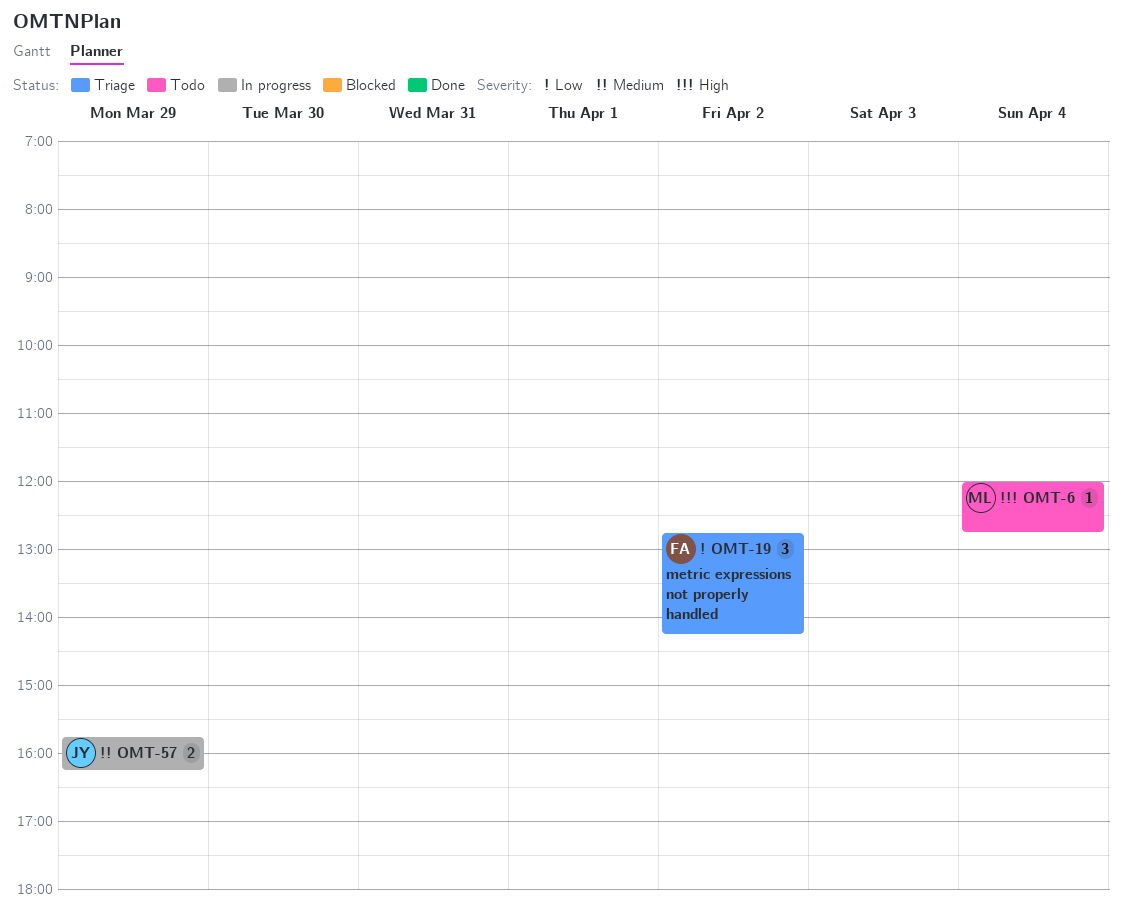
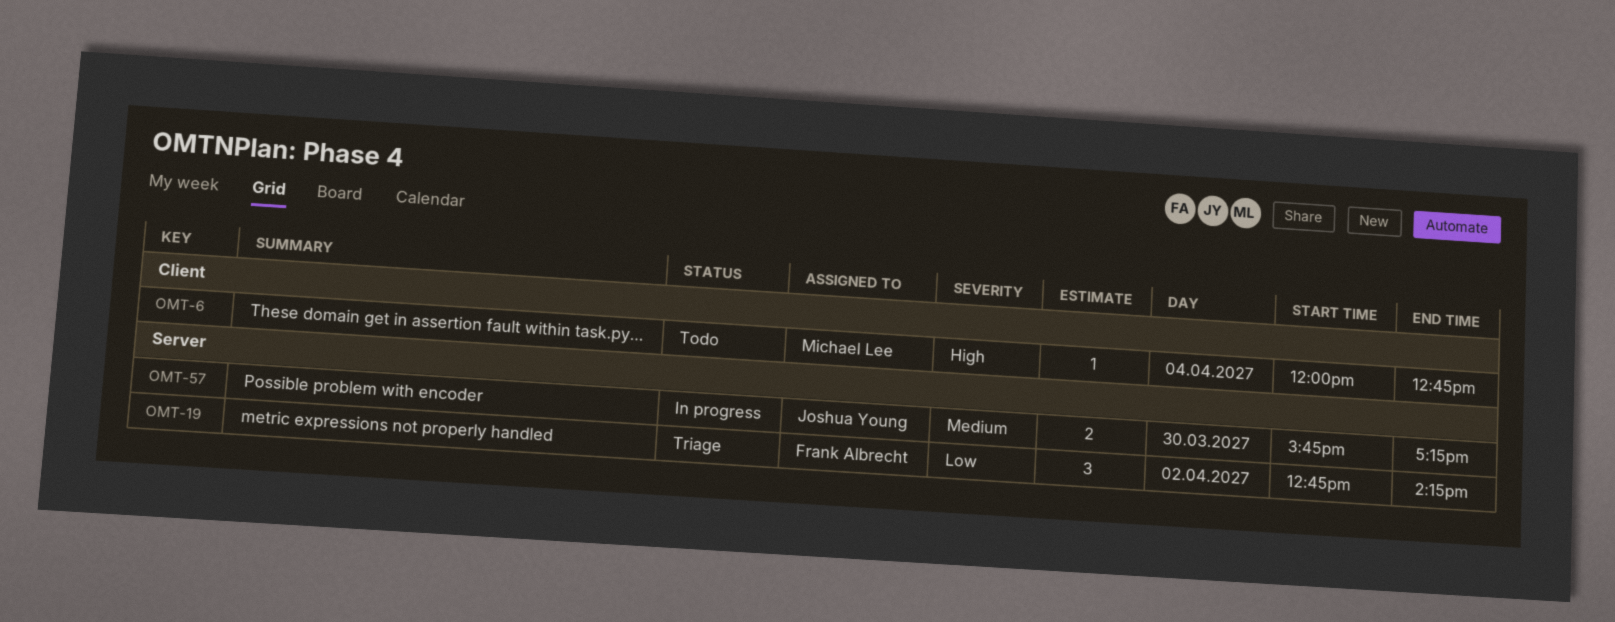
OMT-57, day: Mar 29 -> Mar 30
OMT-57, ends: 16:15 -> 17:15

